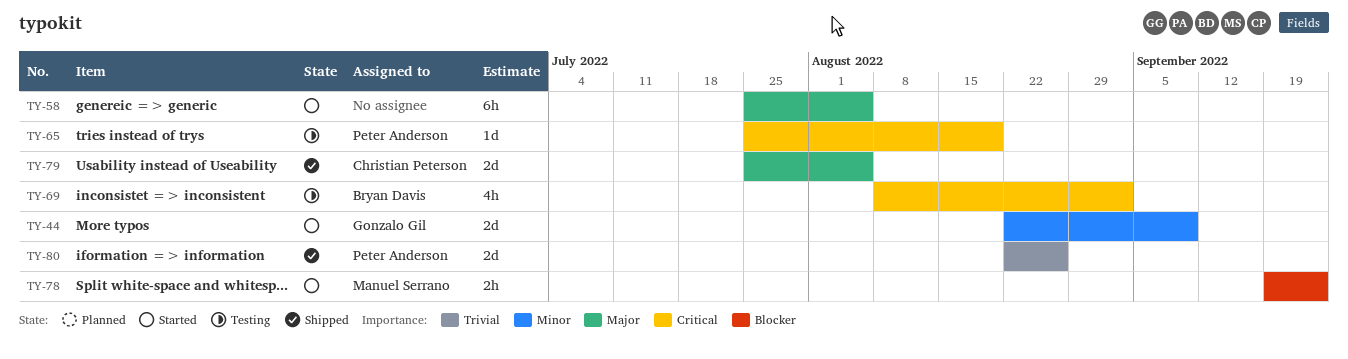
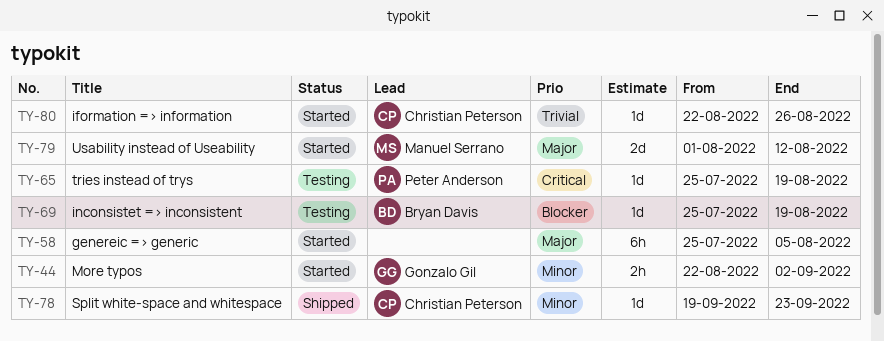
TY-44, estimate: 2d -> 2h
TY-44, due: Sep 9 -> Sep 2
TY-69, priority: Critical -> Blocker
TY-69, estimate: 4h -> 1d
TY-69, start: Aug 8 -> Jul 25
TY-69, due: Sep 2 -> Aug 19
TY-78, status: Started -> Shipped
TY-78, owner: Manuel Serrano -> Christian Peterson
TY-78, priority: Blocker -> Minor
TY-78, estimate: 2h -> 1d
TY-79, status: Shipped -> Started
TY-79, owner: Christian Peterson -> Manuel Serrano
TY-79, start: Jul 25 -> Aug 1
TY-79, due: Aug 5 -> Aug 12
TY-80, status: Shipped -> Started
TY-80, owner: Peter Anderson -> Christian Peterson
TY-80, estimate: 2d -> 1d

